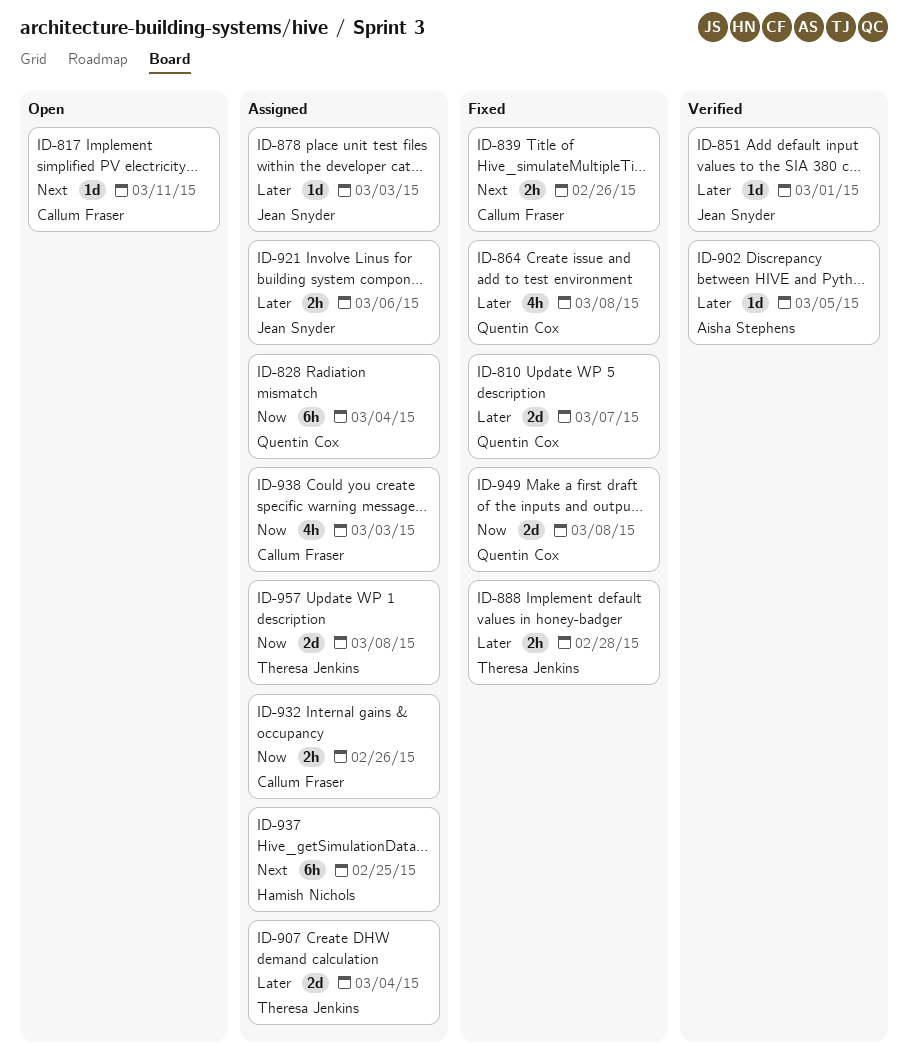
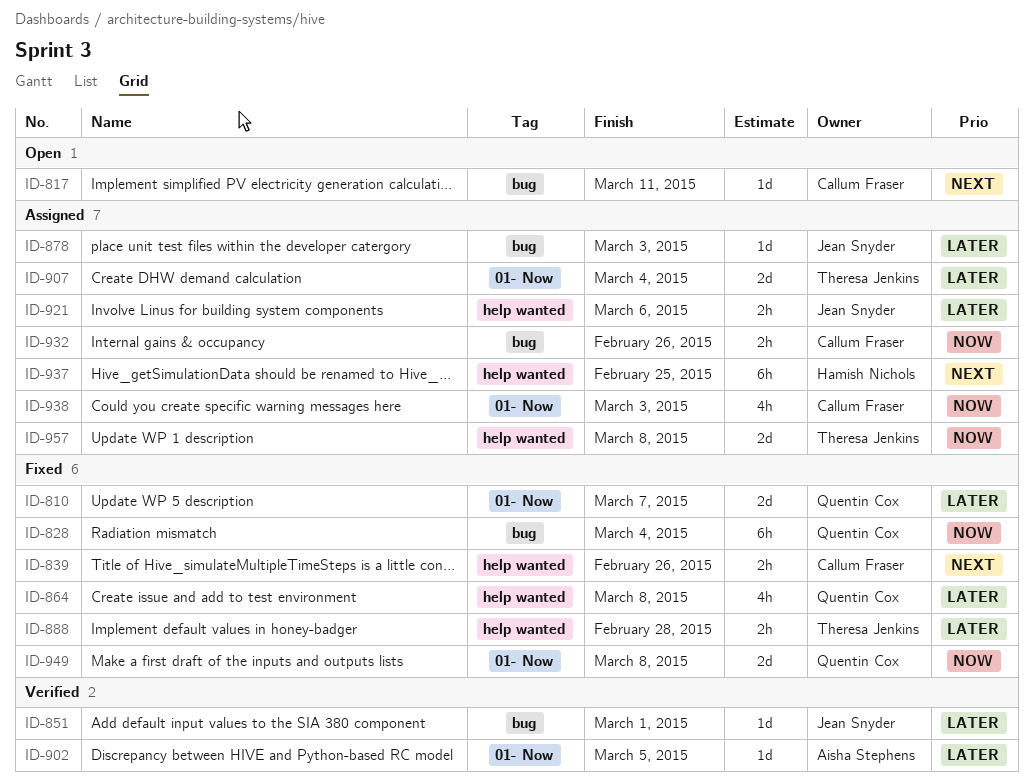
ID-828, status: Assigned -> Fixed

